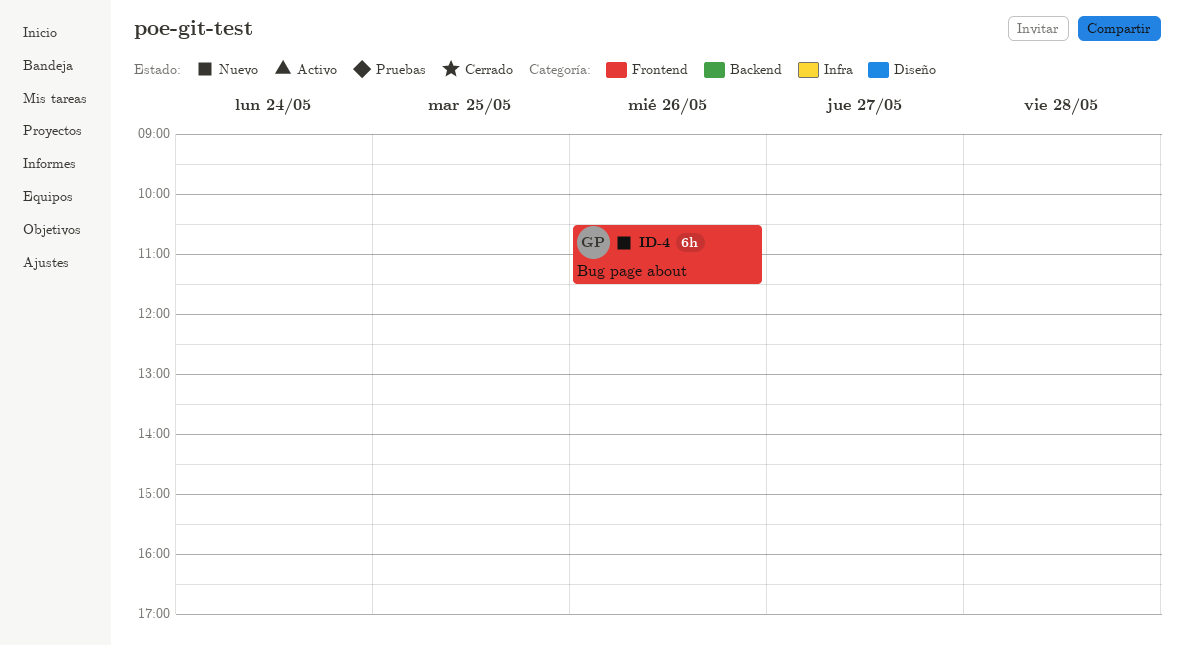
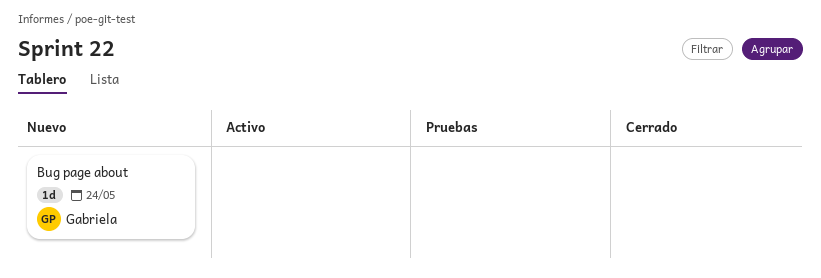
Bug page about, estimate: 6h -> 1d
Bug page about, day: May 26 -> May 24

